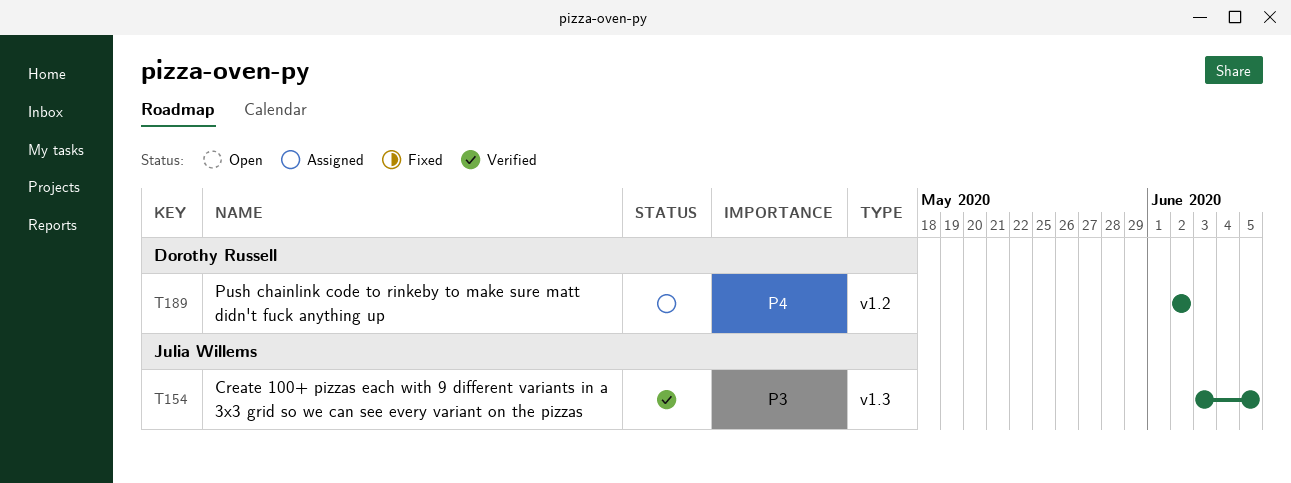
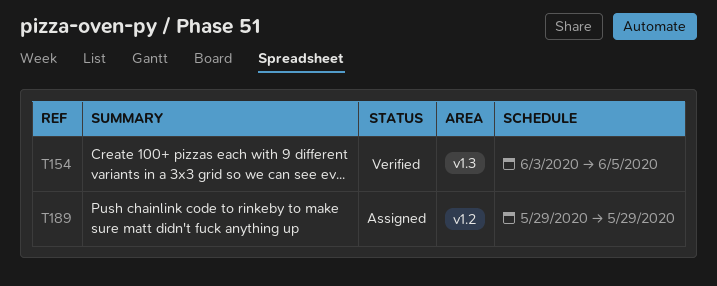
T189, start: Jun 2 -> May 29
T189, due: Jun 2 -> May 29

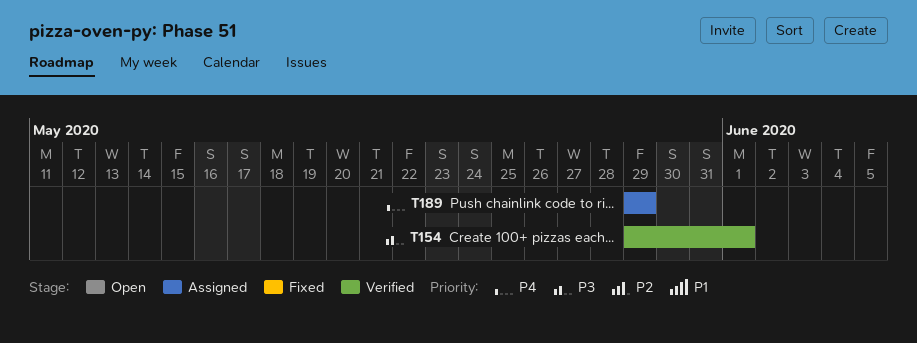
T154, start: Jun 3 -> May 29
T154, due: Jun 5 -> Jun 1

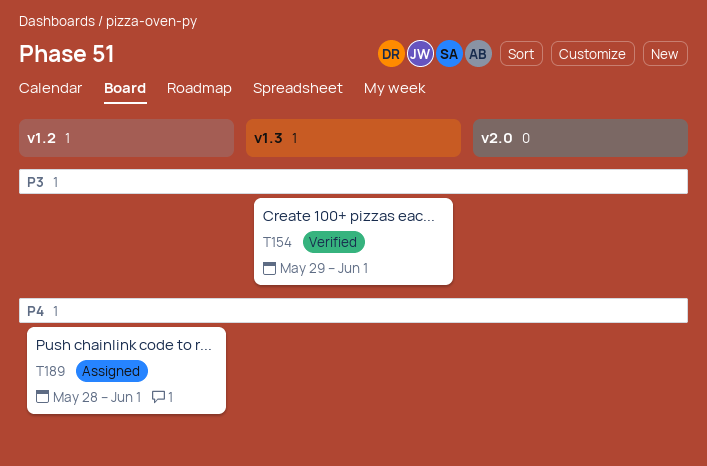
T189, start: May 29 -> May 28
T189, due: May 29 -> Jun 1

